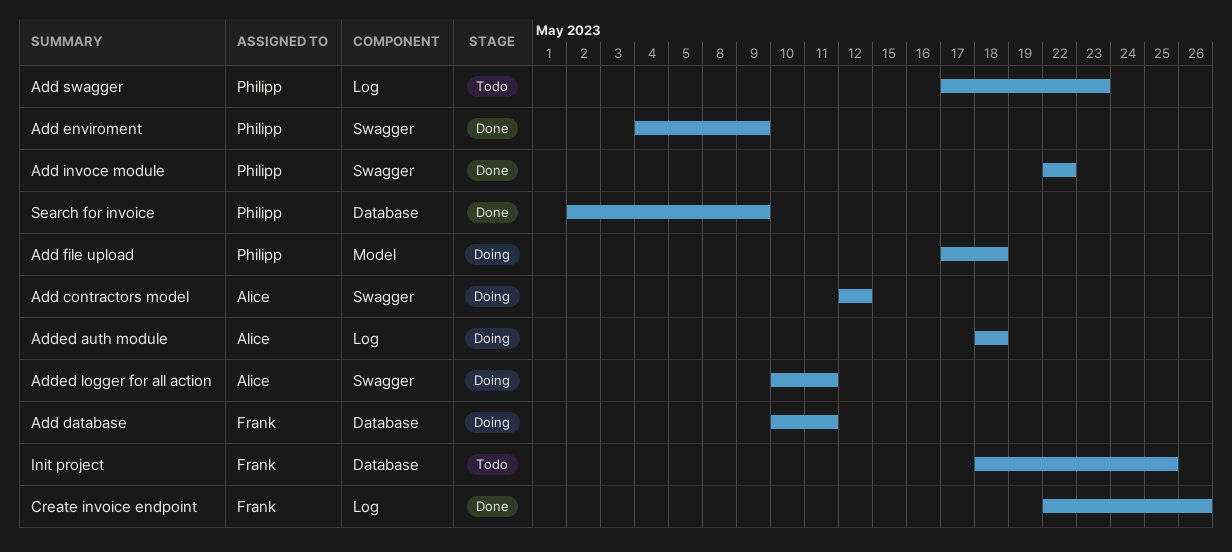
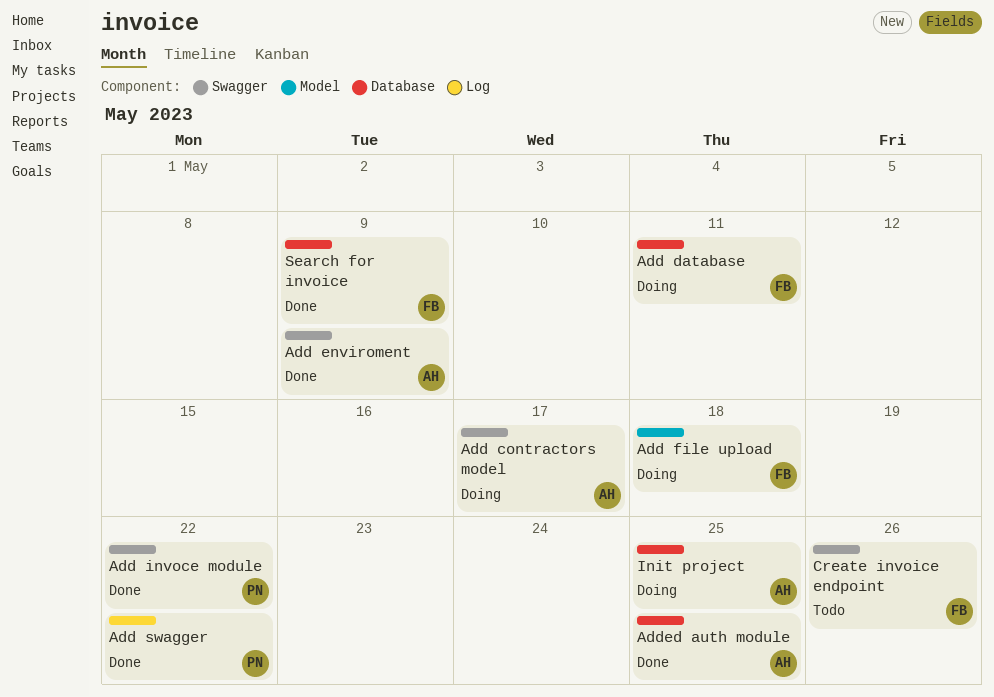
Add enviroment, owner: Philipp -> Alice
Add file upload, owner: Philipp -> Frank
Add swagger, status: Todo -> Done
Add swagger, due: May 23 -> May 22
Add сontractors model, due: May 12 -> May 17
Added auth module, status: Doing -> Done
Added auth module, label: Log -> Database
Added auth module, due: May 18 -> May 25
Added logger for all action: present -> none
Create invoice endpoint, status: Done -> Todo
Create invoice endpoint, label: Log -> Swagger
Init project, status: Todo -> Doing
Init project, owner: Frank -> Alice
Search for invoice, owner: Philipp -> Frank

